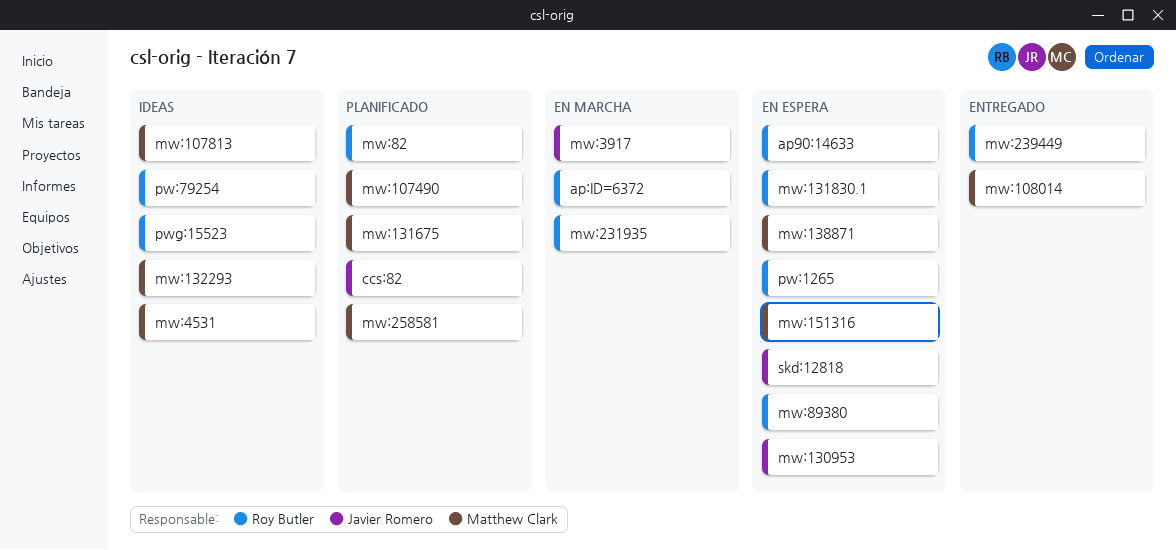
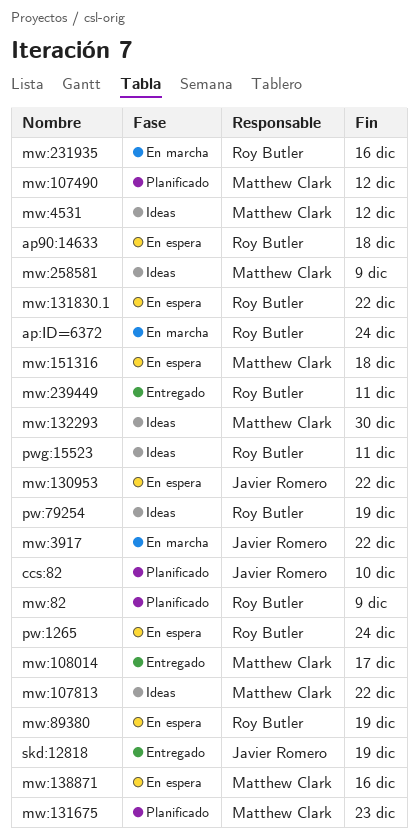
mw:258581, status: Planificado -> Ideas
skd:12818, status: En espera -> Entregado

